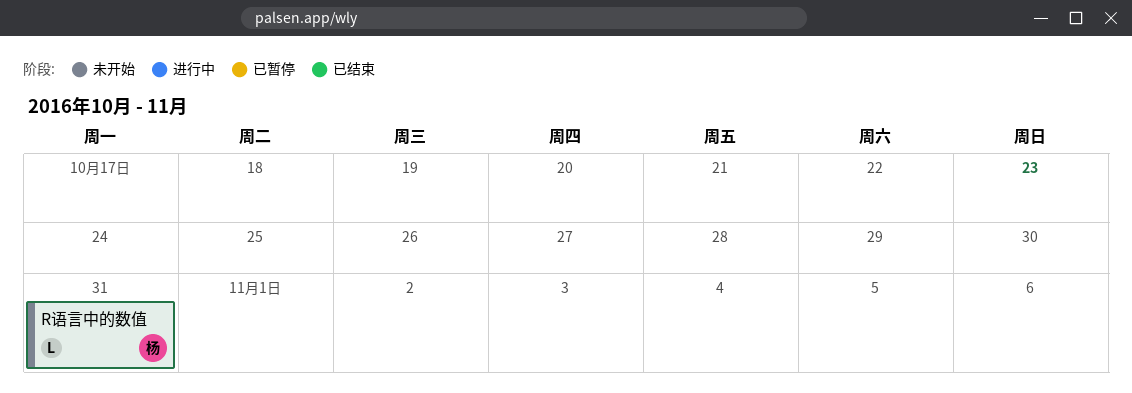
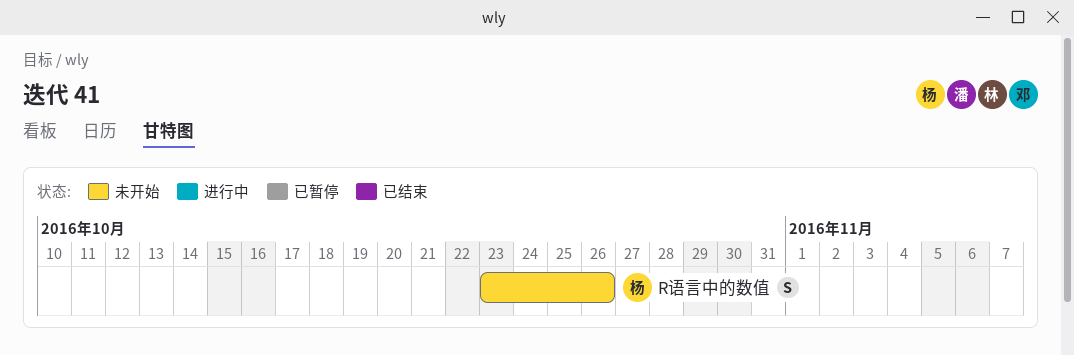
R语言中的数值, estimate: L -> S
R语言中的数值, due: Oct 31 -> Oct 26

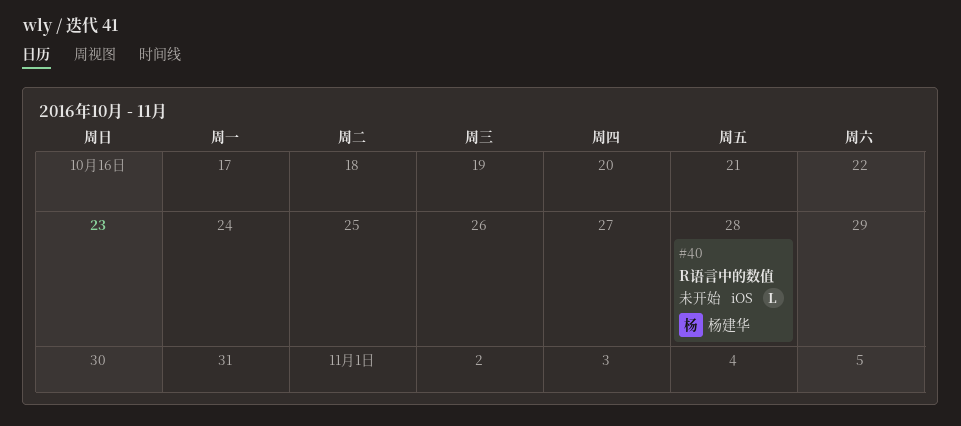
R语言中的数值, estimate: S -> L
R语言中的数值, due: Oct 26 -> Oct 28

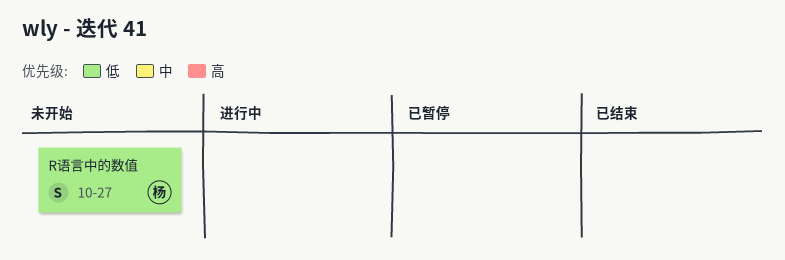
R语言中的数值, estimate: L -> S
R语言中的数值, due: Oct 28 -> Oct 27

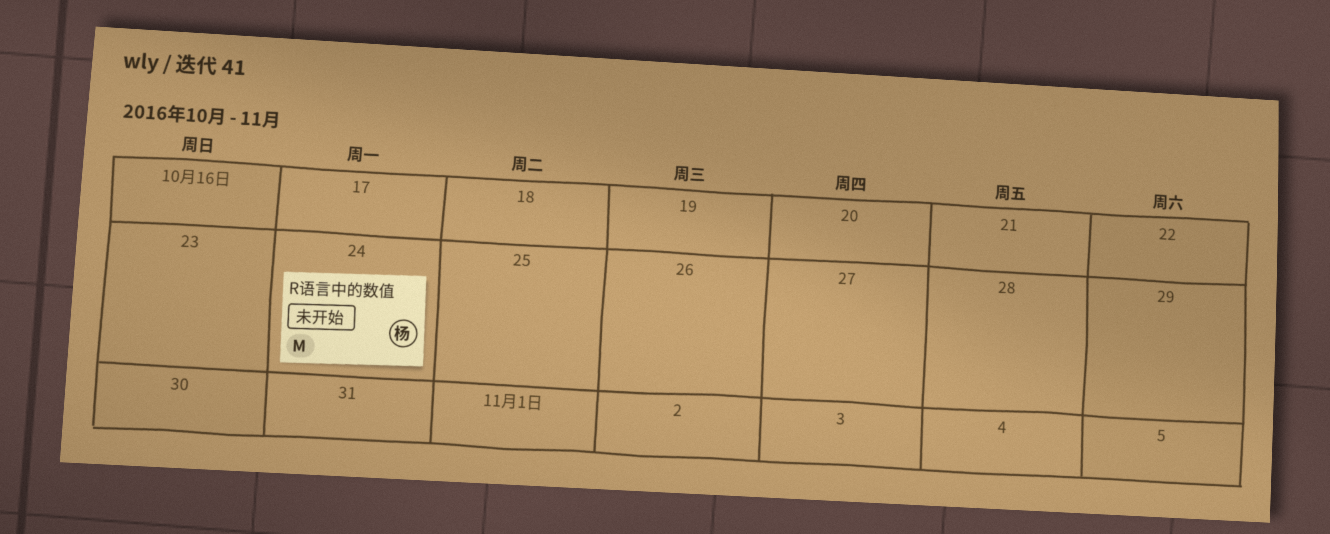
R语言中的数值, estimate: S -> M
R语言中的数值, due: Oct 27 -> Oct 24

